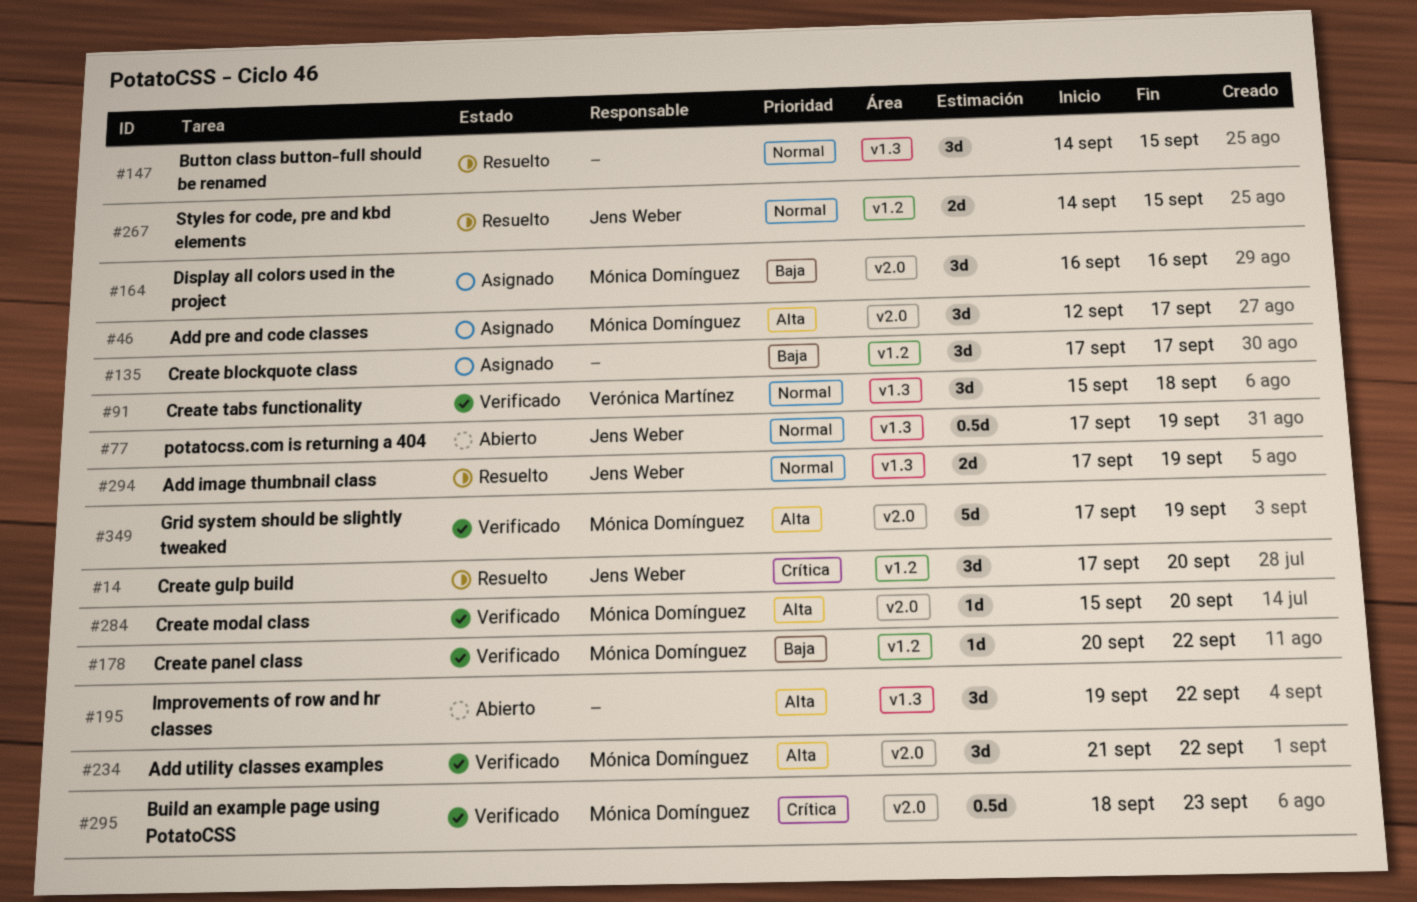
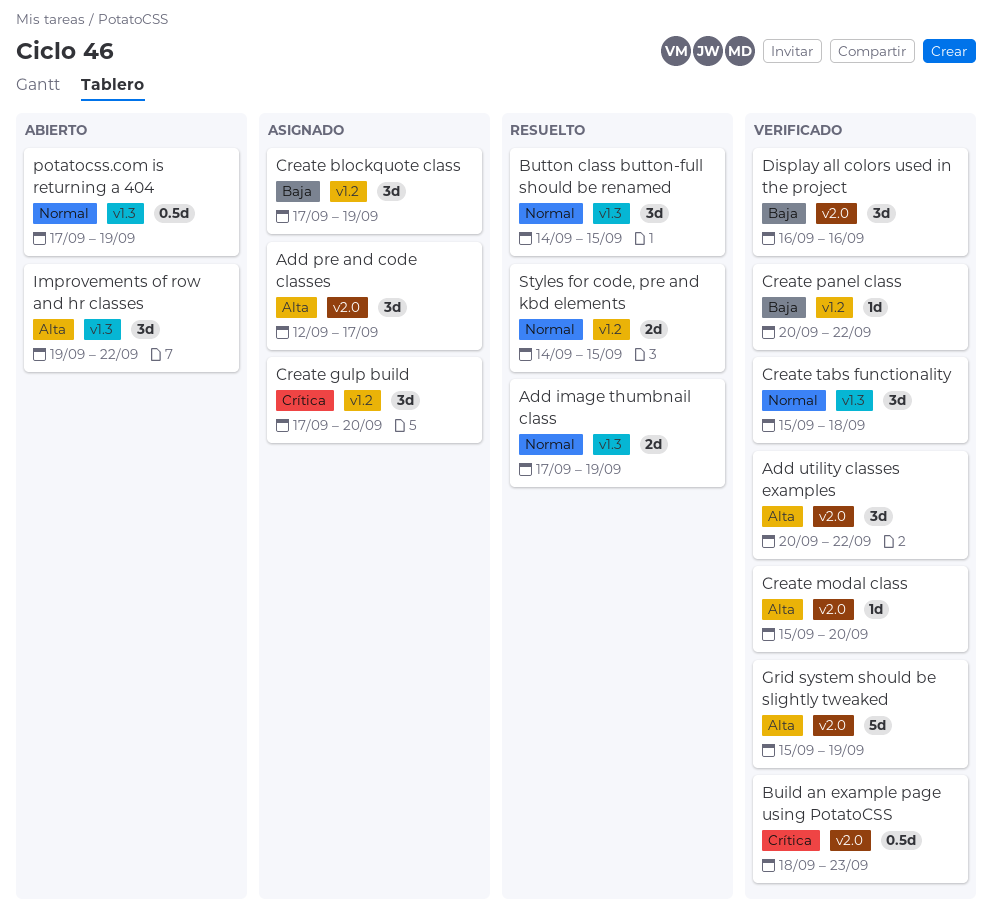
Add utility classes examples, start: Sep 21 -> Sep 20
Create blockquote class, due: Sep 17 -> Sep 19
Create gulp build, status: Resuelto -> Asignado
Display all colors used in the project, status: Asignado -> Verificado
Grid system should be slightly tweaked, start: Sep 17 -> Sep 15

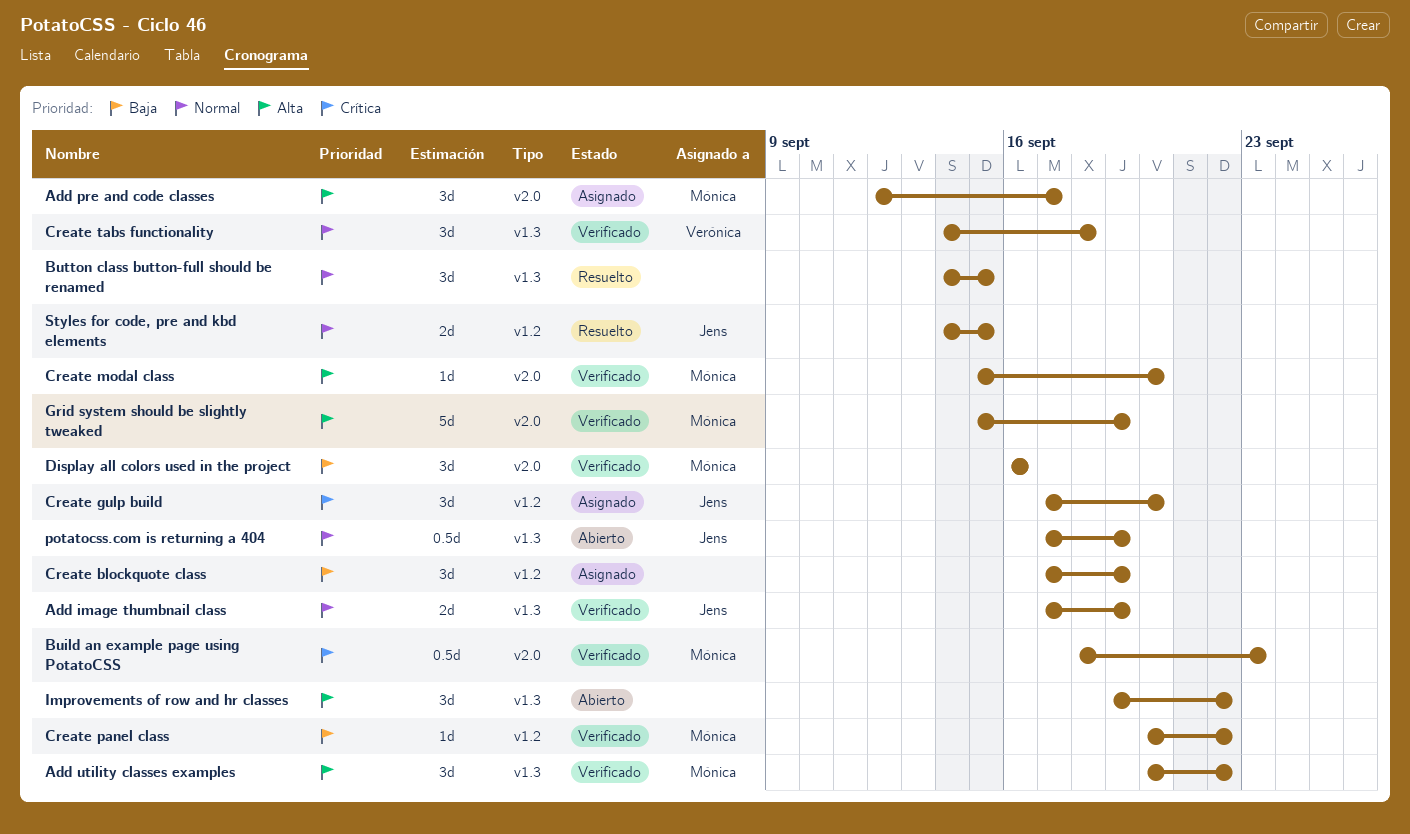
Add image thumbnail class, status: Resuelto -> Verificado
Add utility classes examples, label: v2.0 -> v1.3
Create tabs functionality, start: Sep 15 -> Sep 14

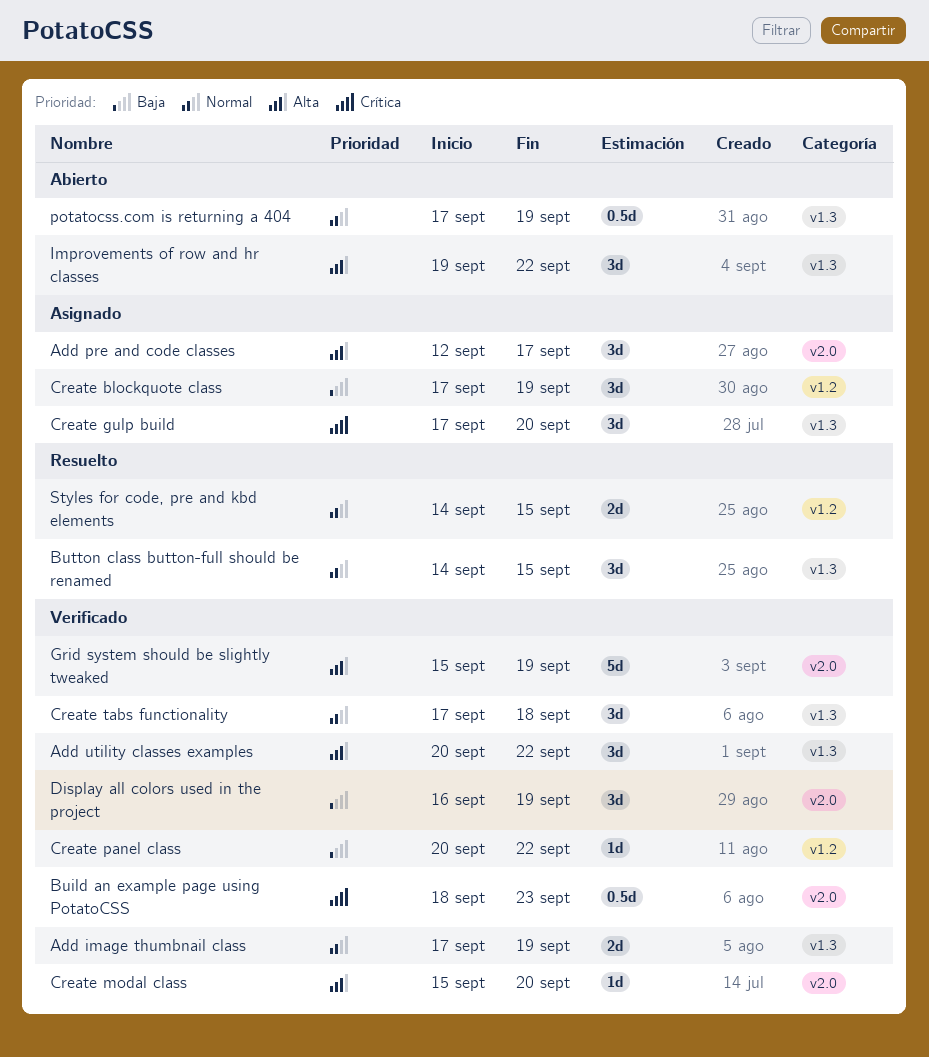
Create gulp build, label: v1.2 -> v1.3
Create tabs functionality, start: Sep 14 -> Sep 17
Display all colors used in the project, due: Sep 16 -> Sep 19

